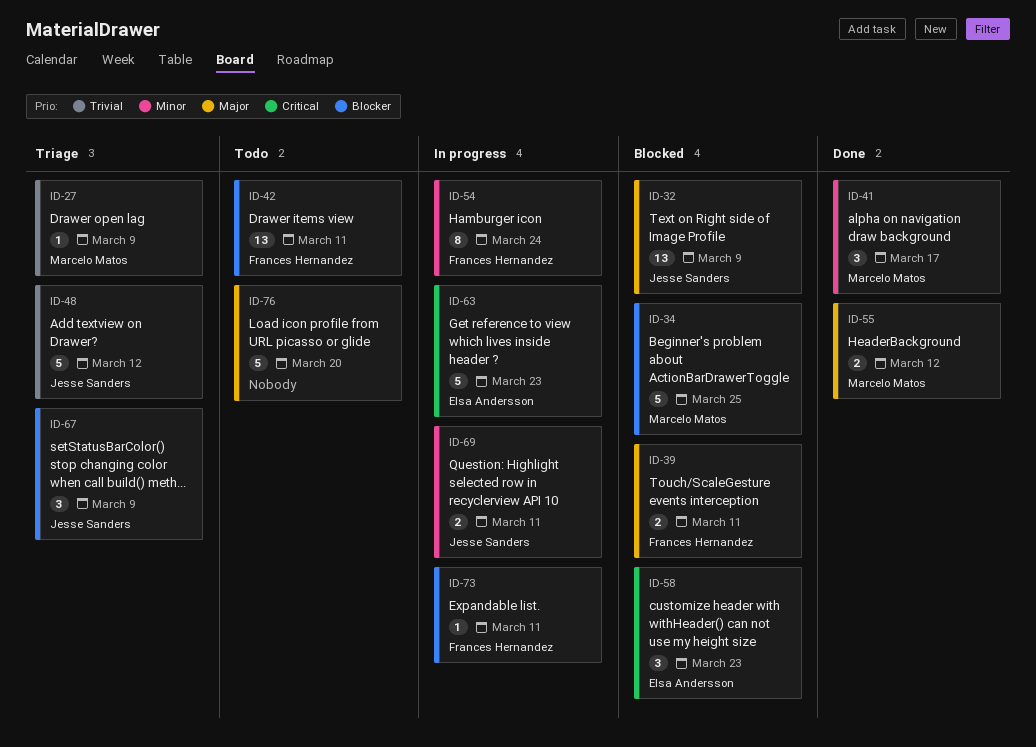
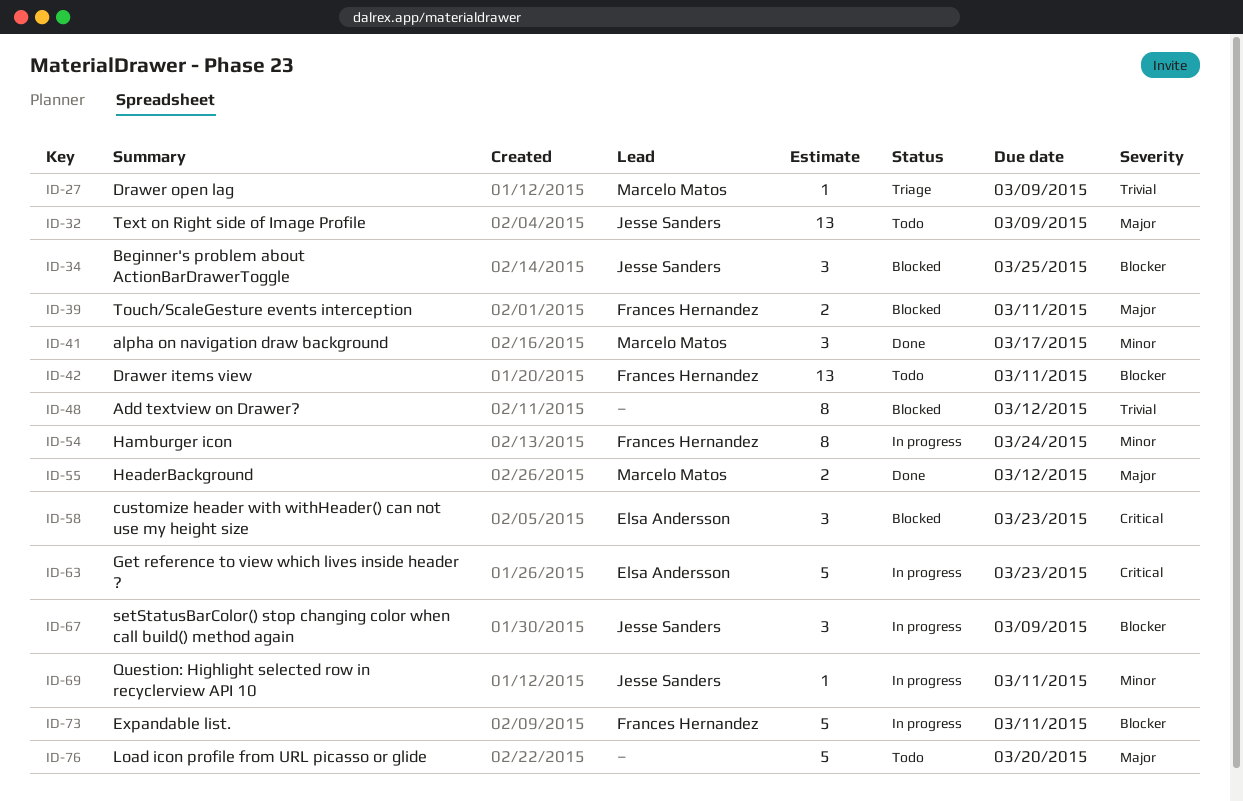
ID-32, status: Blocked -> Todo
ID-34, owner: Marcelo Matos -> Jesse Sanders
ID-34, estimate: 5 -> 3
ID-48, status: Triage -> Blocked
ID-48, owner: Jesse Sanders -> none
ID-48, estimate: 5 -> 8
ID-67, status: Triage -> In progress
ID-69, estimate: 2 -> 1
ID-73, estimate: 1 -> 5

